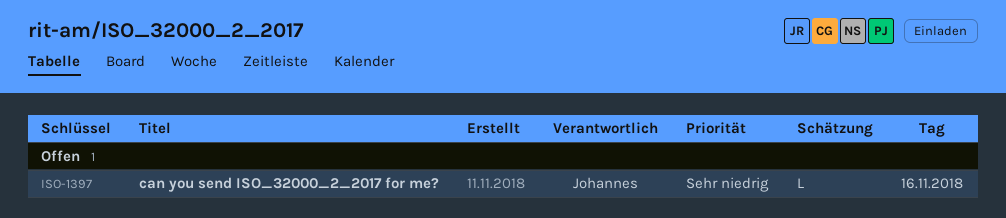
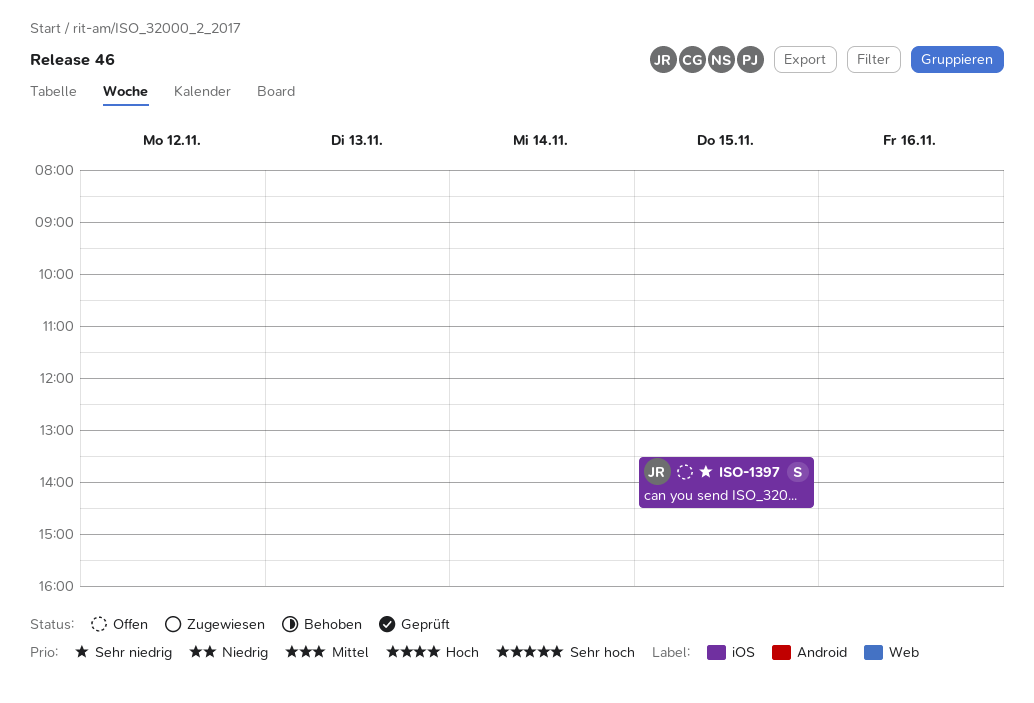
ISO-1397, estimate: L -> S
ISO-1397, day: Nov 16 -> Nov 15

